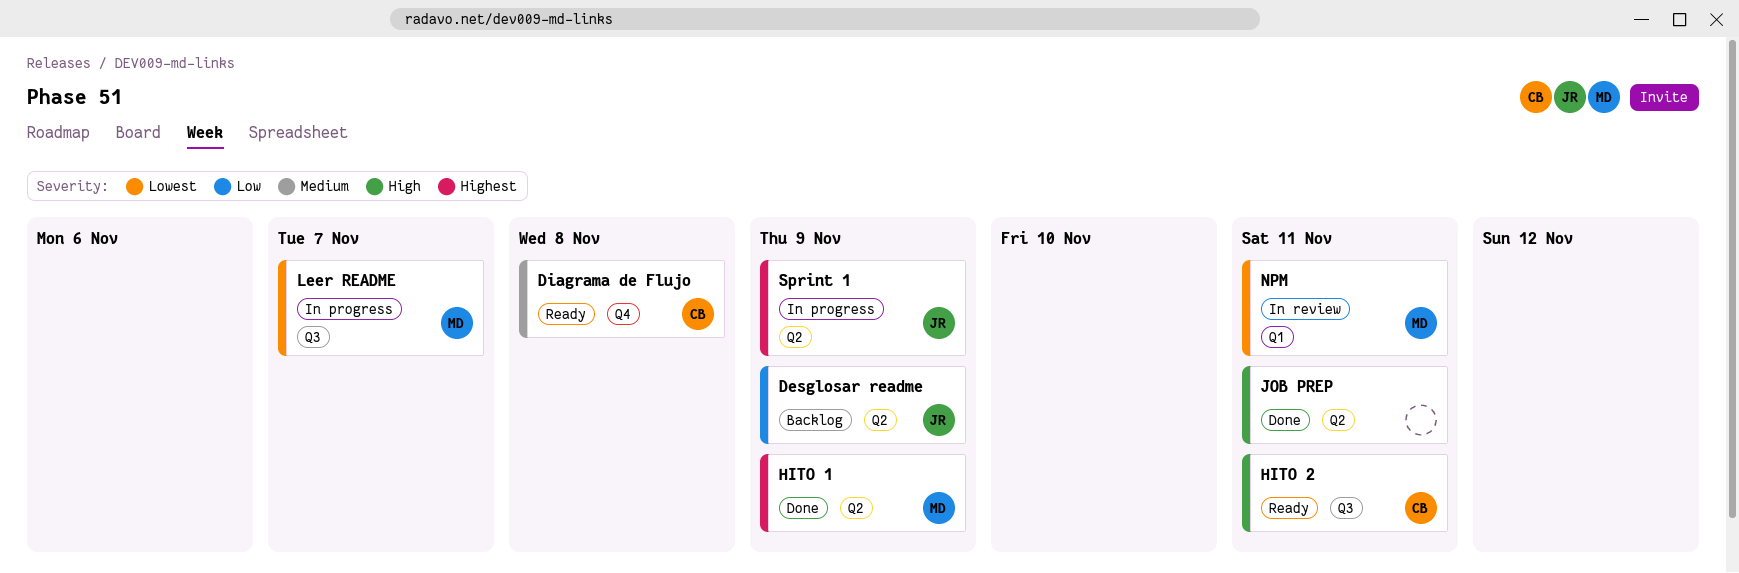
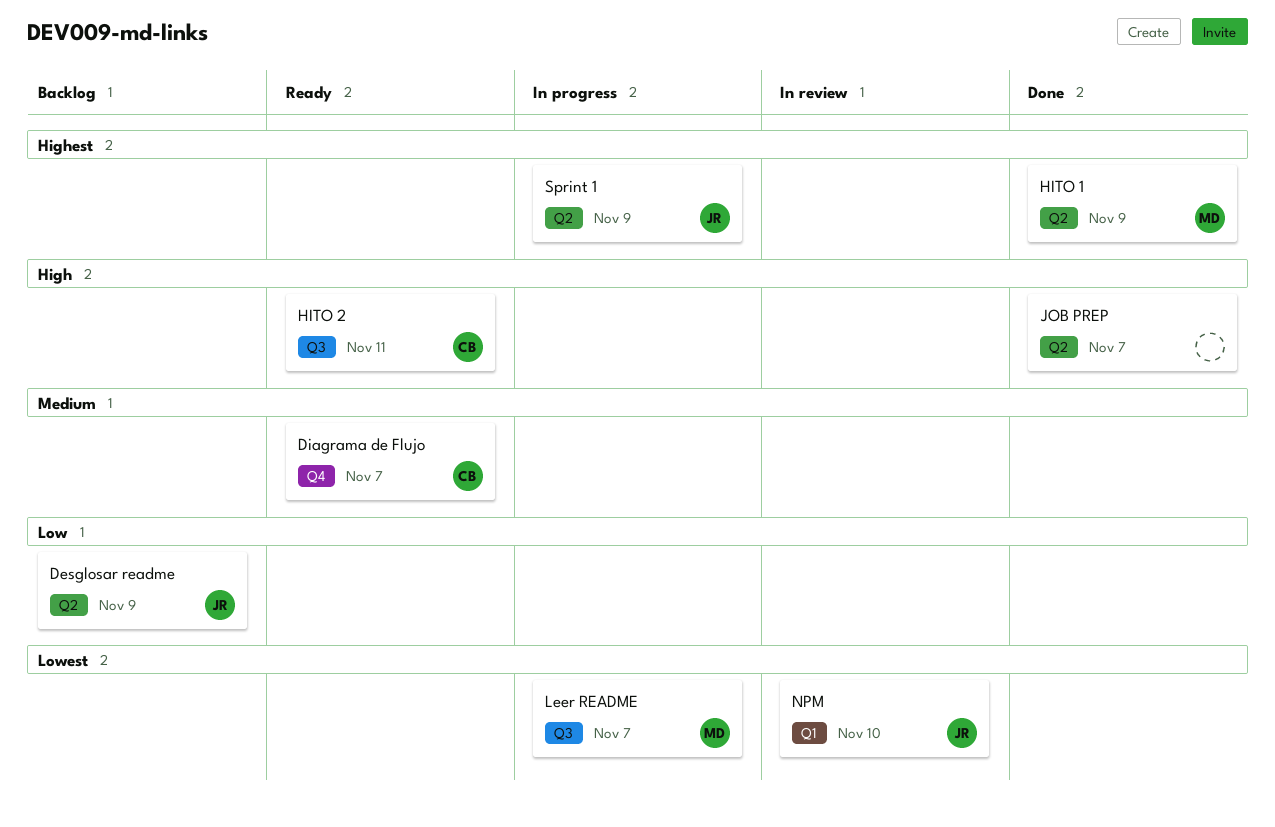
Diagrama de Flujo, due: Nov 8 -> Nov 7
JOB PREP, due: Nov 11 -> Nov 7
NPM, owner: MD -> JR
NPM, due: Nov 11 -> Nov 10

